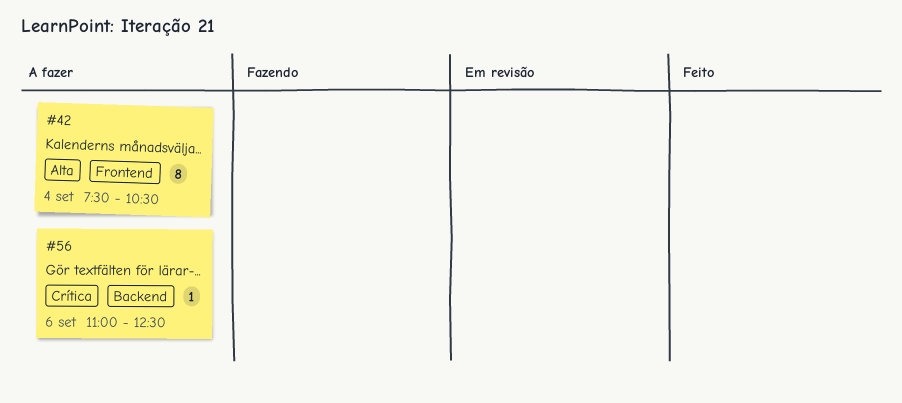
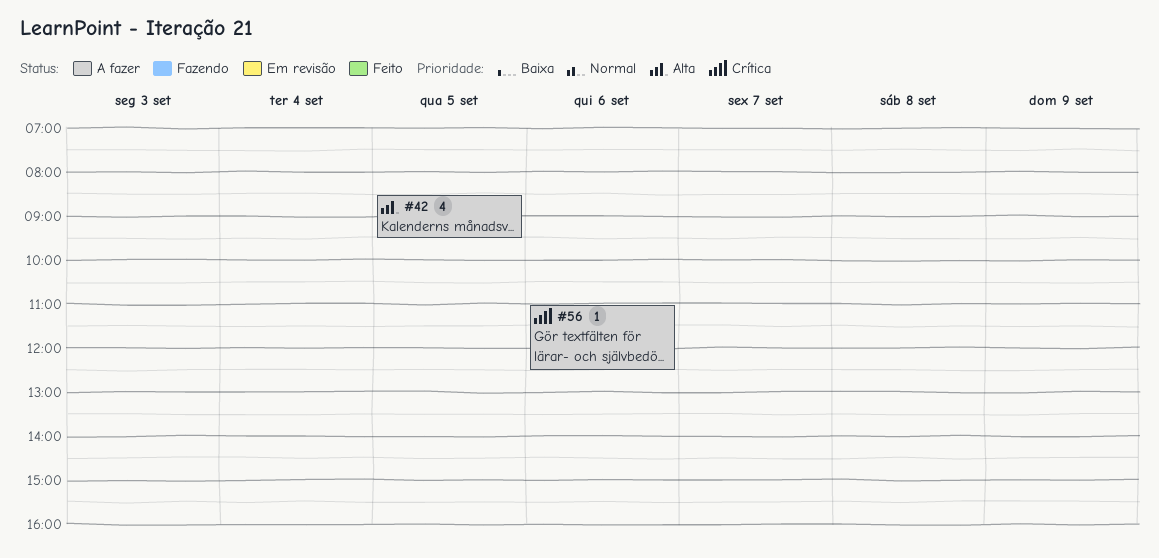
#42, estimate: 8 -> 4
#42, day: Sep 4 -> Sep 5
#42, begins: 07:30 -> 08:30
#42, ends: 10:30 -> 09:30

